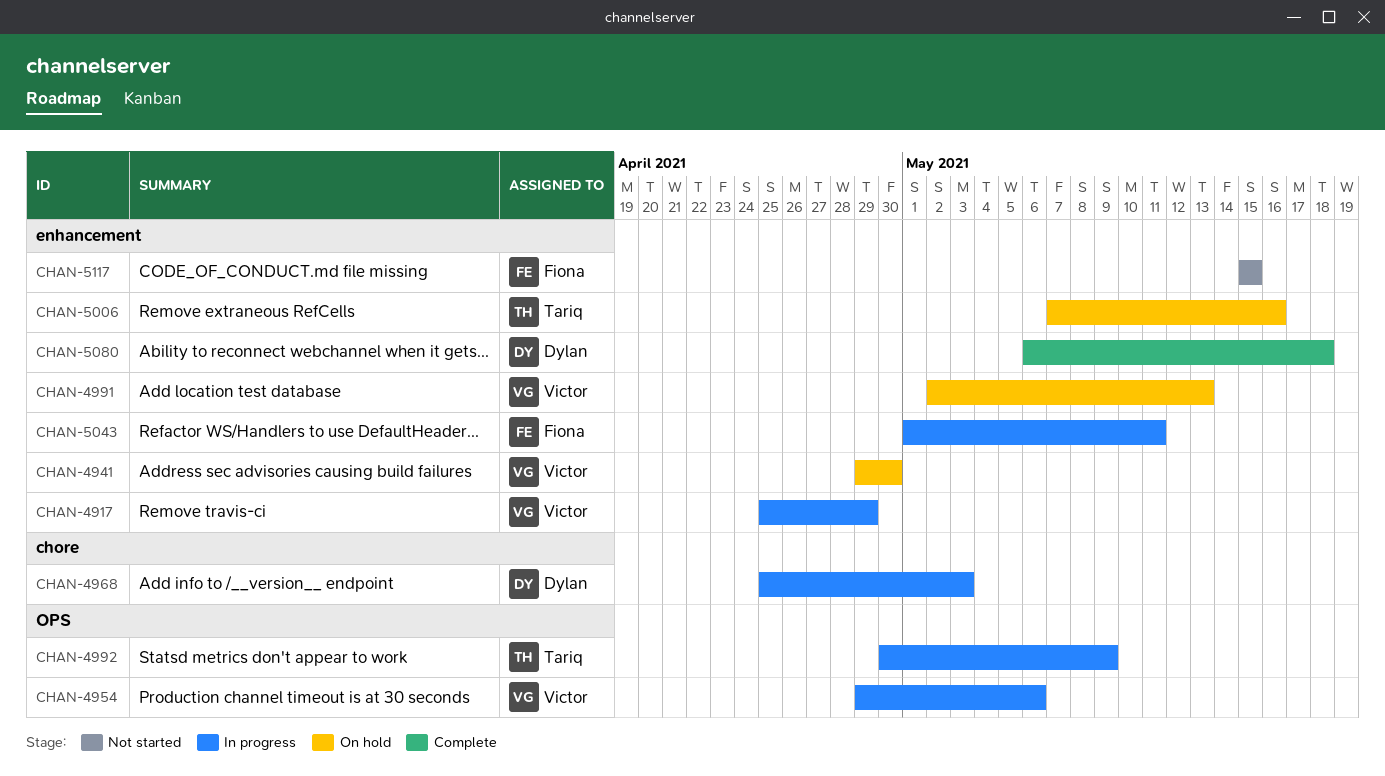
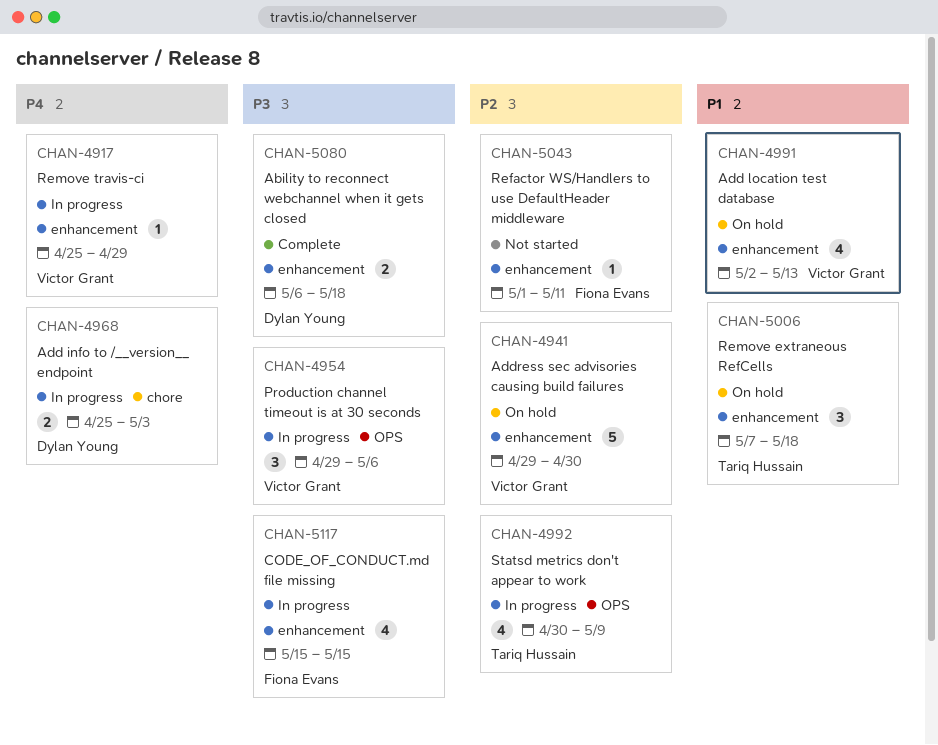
CHAN-5006, due: May 16 -> May 18
CHAN-5043, status: In progress -> Not started
CHAN-5117, status: Not started -> In progress

